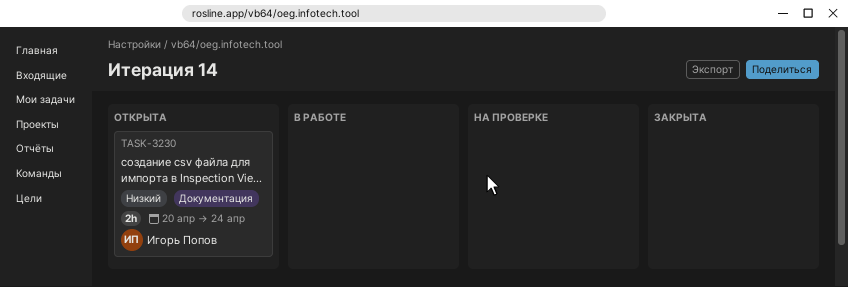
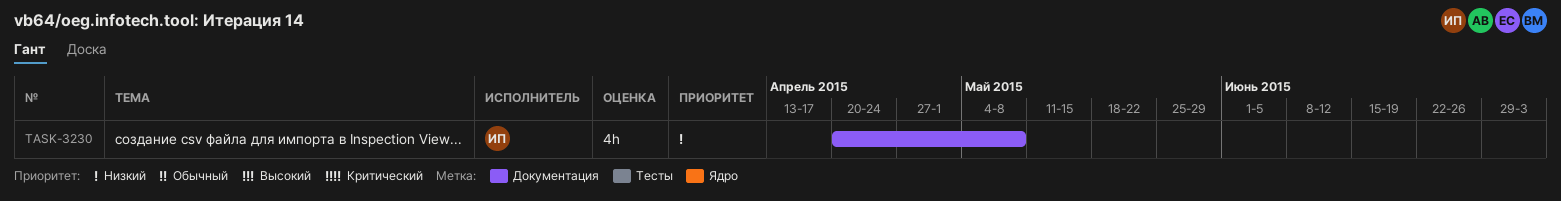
TASK-3230, estimate: 2h -> 4h
TASK-3230, due: Apr 24 -> May 8

